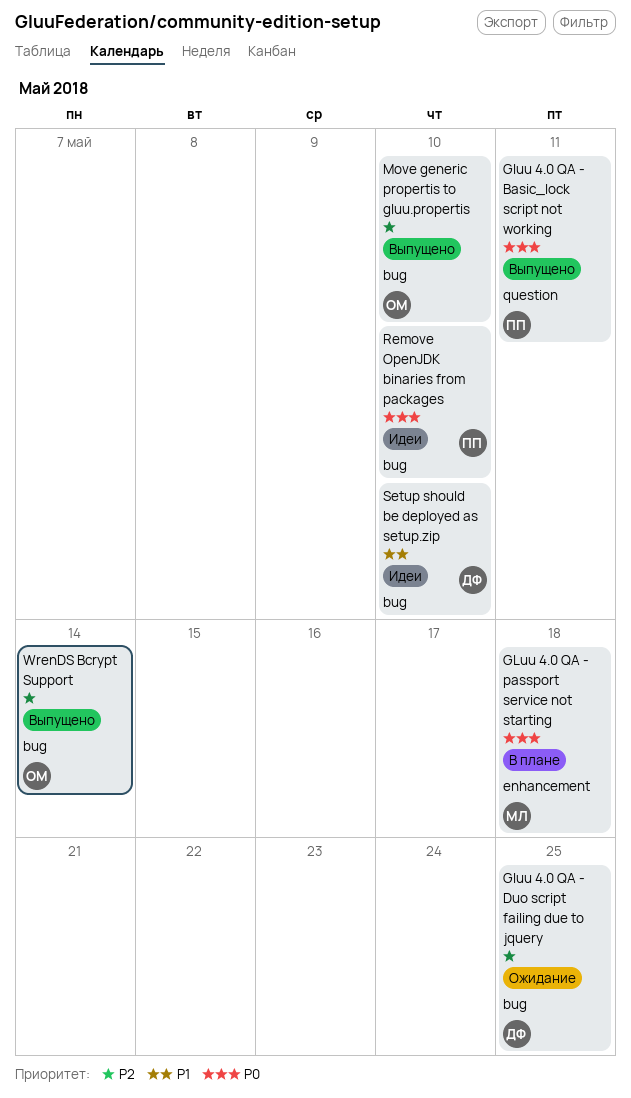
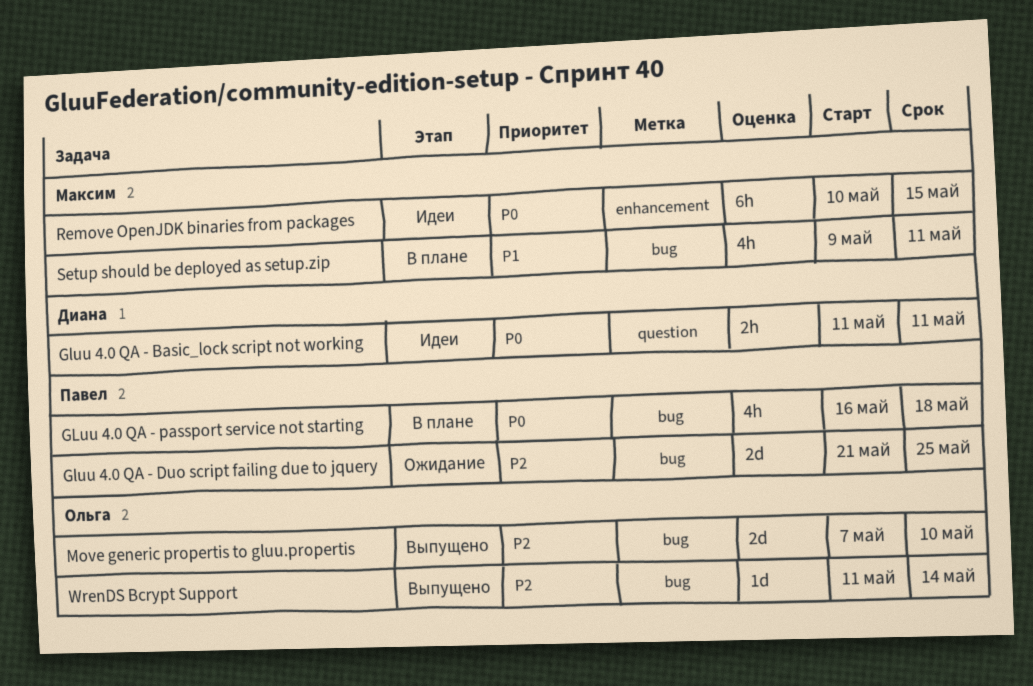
Gluu 4.0 QA - Basic_lock script not working, status: Выпущено -> Идеи
Gluu 4.0 QA - Basic_lock script not working, owner: Павел -> Диана
Gluu 4.0 QA - Duo script failing due to jquery, owner: Диана -> Павел
GLuu 4.0 QA - passport service not starting, owner: Максим -> Павел
GLuu 4.0 QA - passport service not starting, label: enhancement -> bug
Remove OpenJDK binaries from packages, owner: Павел -> Максим
Remove OpenJDK binaries from packages, label: bug -> enhancement
Remove OpenJDK binaries from packages, due: May 10 -> May 15
Setup should be deployed as setup.zip, status: Идеи -> В плане
Setup should be deployed as setup.zip, owner: Диана -> Максим
Setup should be deployed as setup.zip, due: May 10 -> May 11

